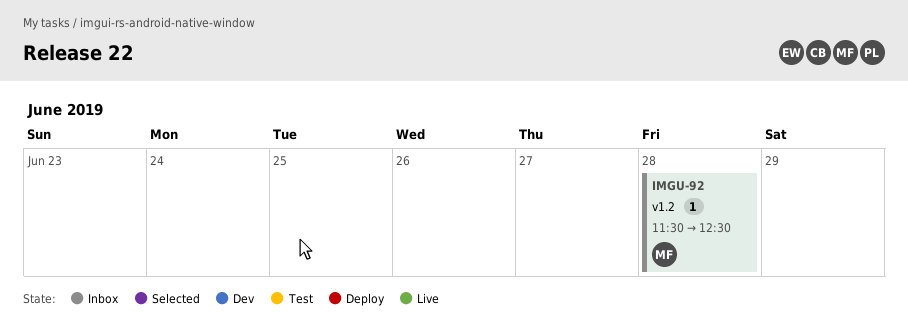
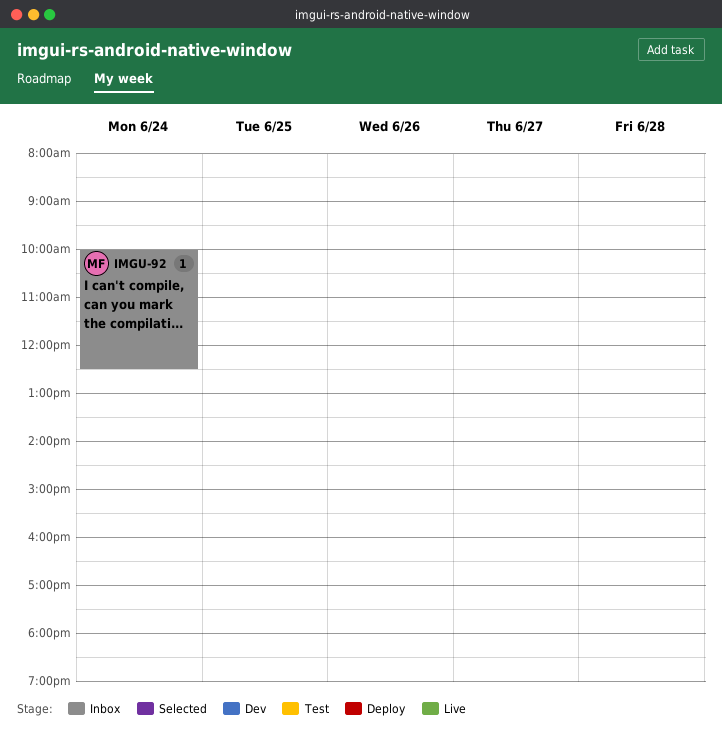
IMGU-92, day: Jun 28 -> Jun 24
IMGU-92, begins: 11:30 -> 10:00

